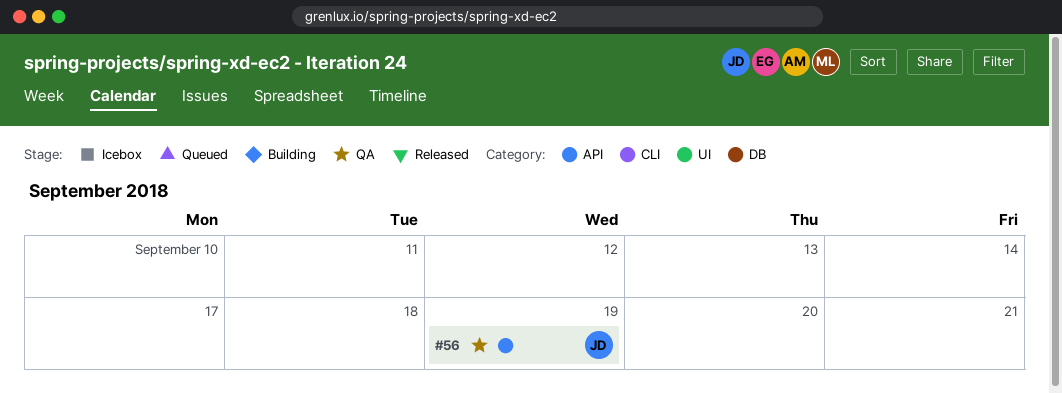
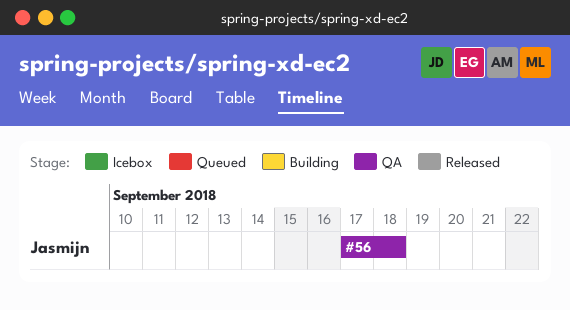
#56, due: Sep 19 -> Sep 18

